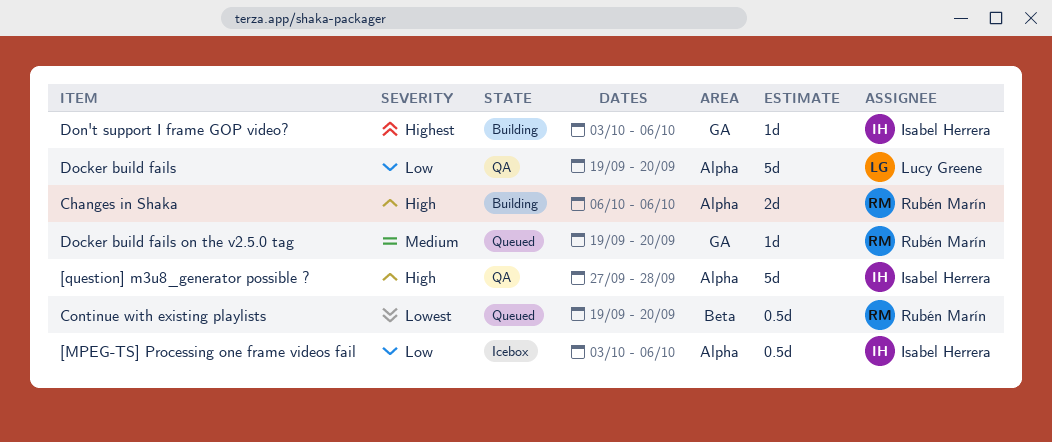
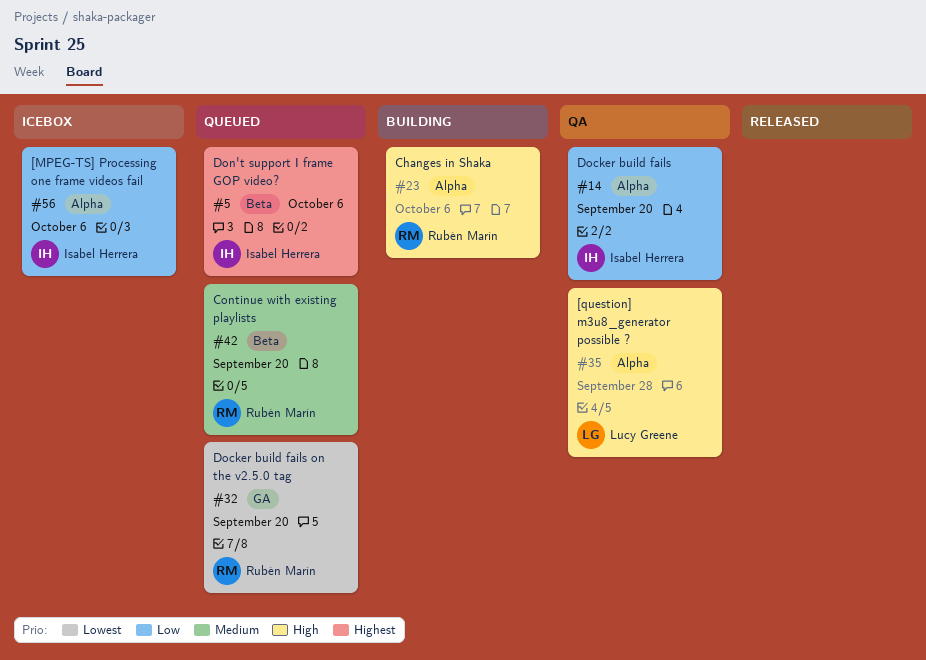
[question] m3u8_generator possible ?, owner: Isabel Herrera -> Lucy Greene
Continue with existing playlists, priority: Lowest -> Medium
Docker build fails, owner: Lucy Greene -> Isabel Herrera
Docker build fails on the v2.5.0 tag, priority: Medium -> Lowest
Don't support I frame GOP video?, status: Building -> Queued
Don't support I frame GOP video?, label: GA -> Beta

